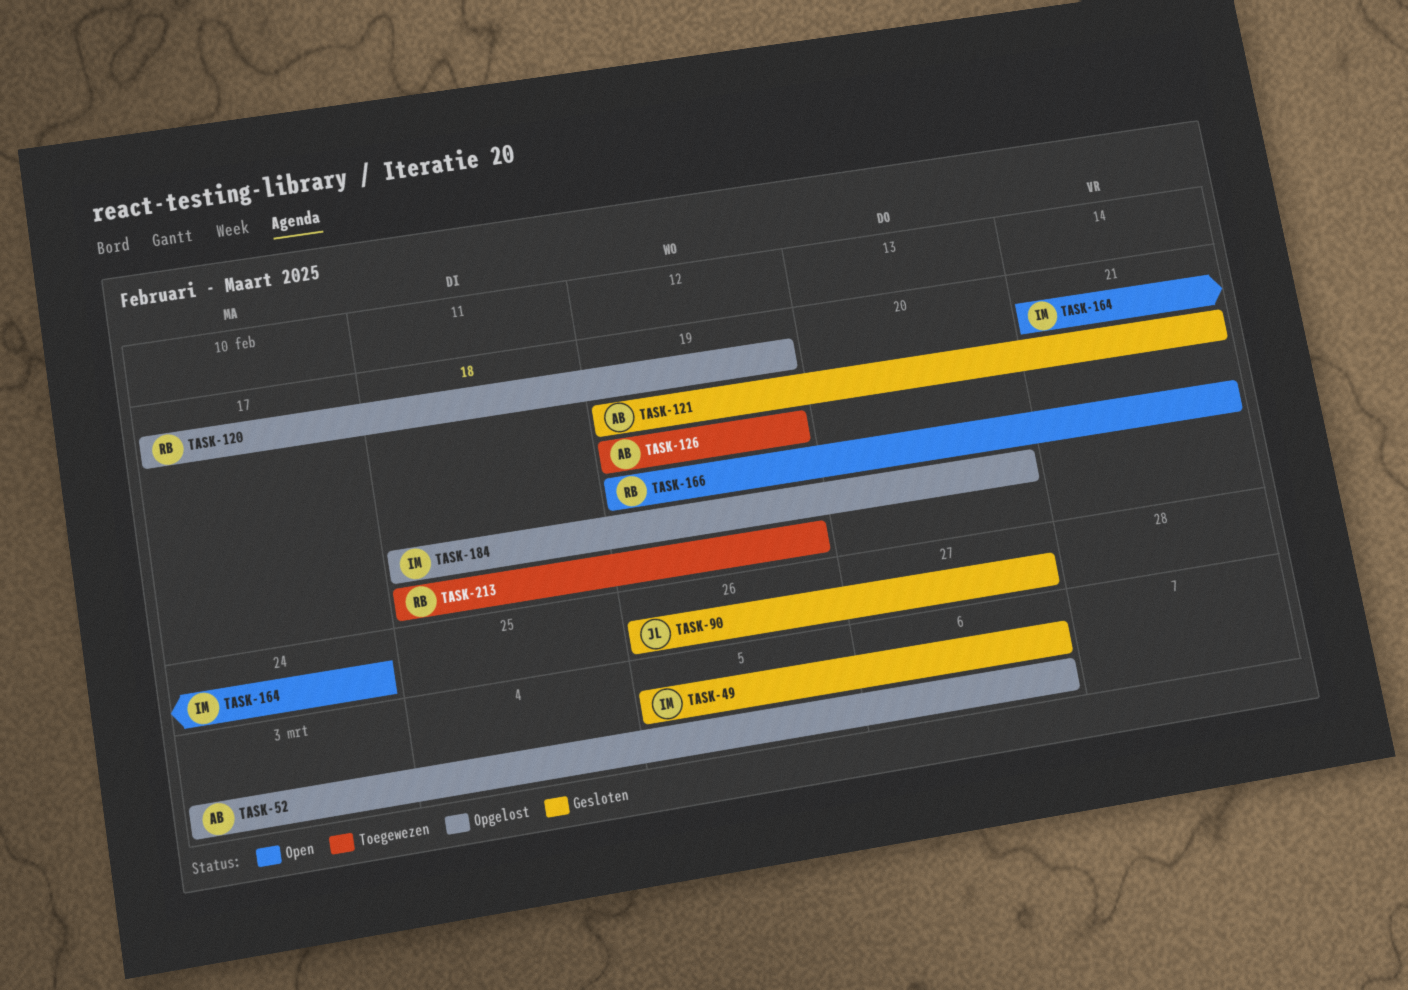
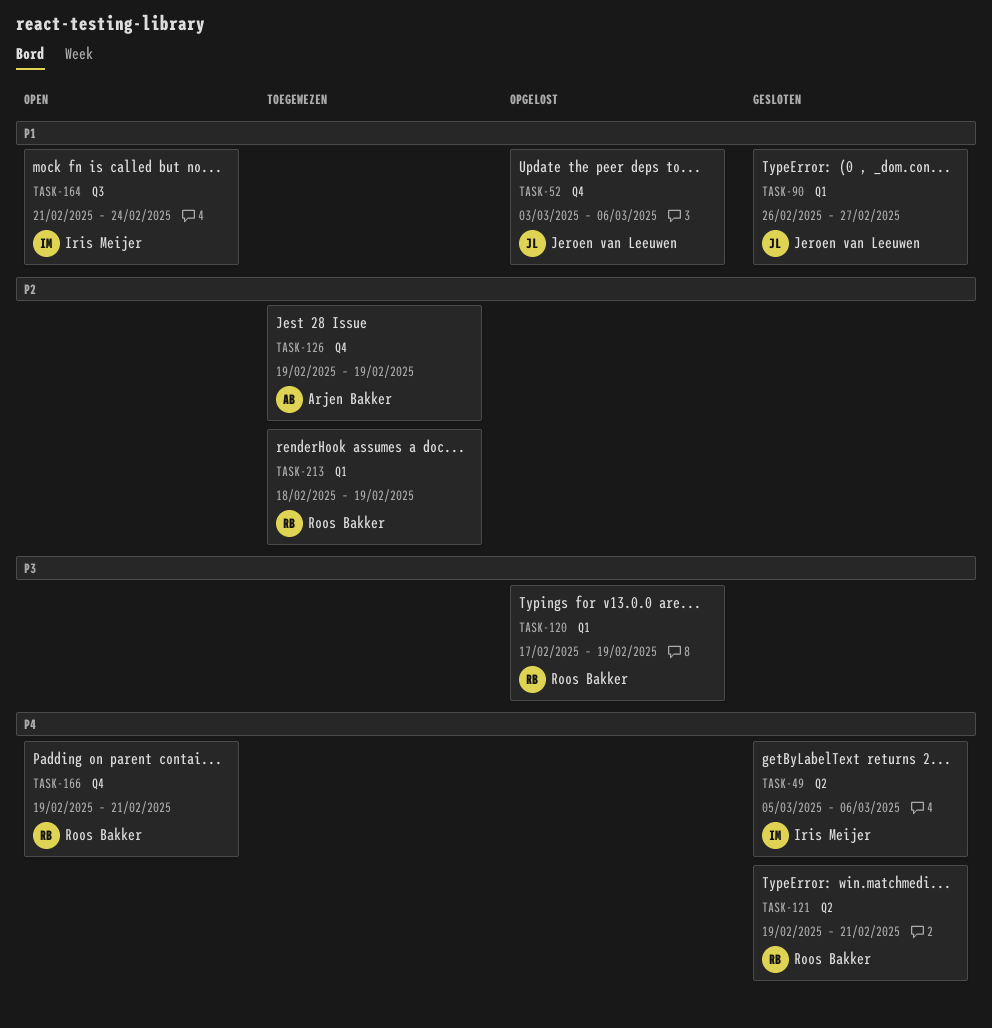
TASK-52, owner: Arjen Bakker -> Jeroen van Leeuwen
TASK-121, owner: Arjen Bakker -> Roos Bakker
TASK-184: present -> none

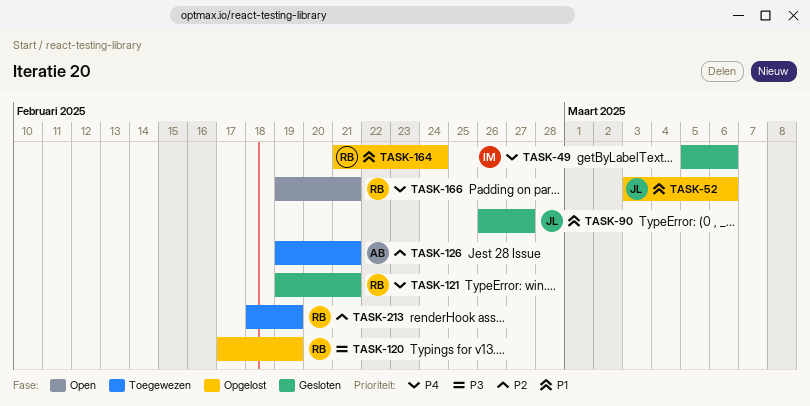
TASK-126, due: Feb 19 -> Feb 21
TASK-164, status: Open -> Opgelost
TASK-164, owner: Iris Meijer -> Roos Bakker

